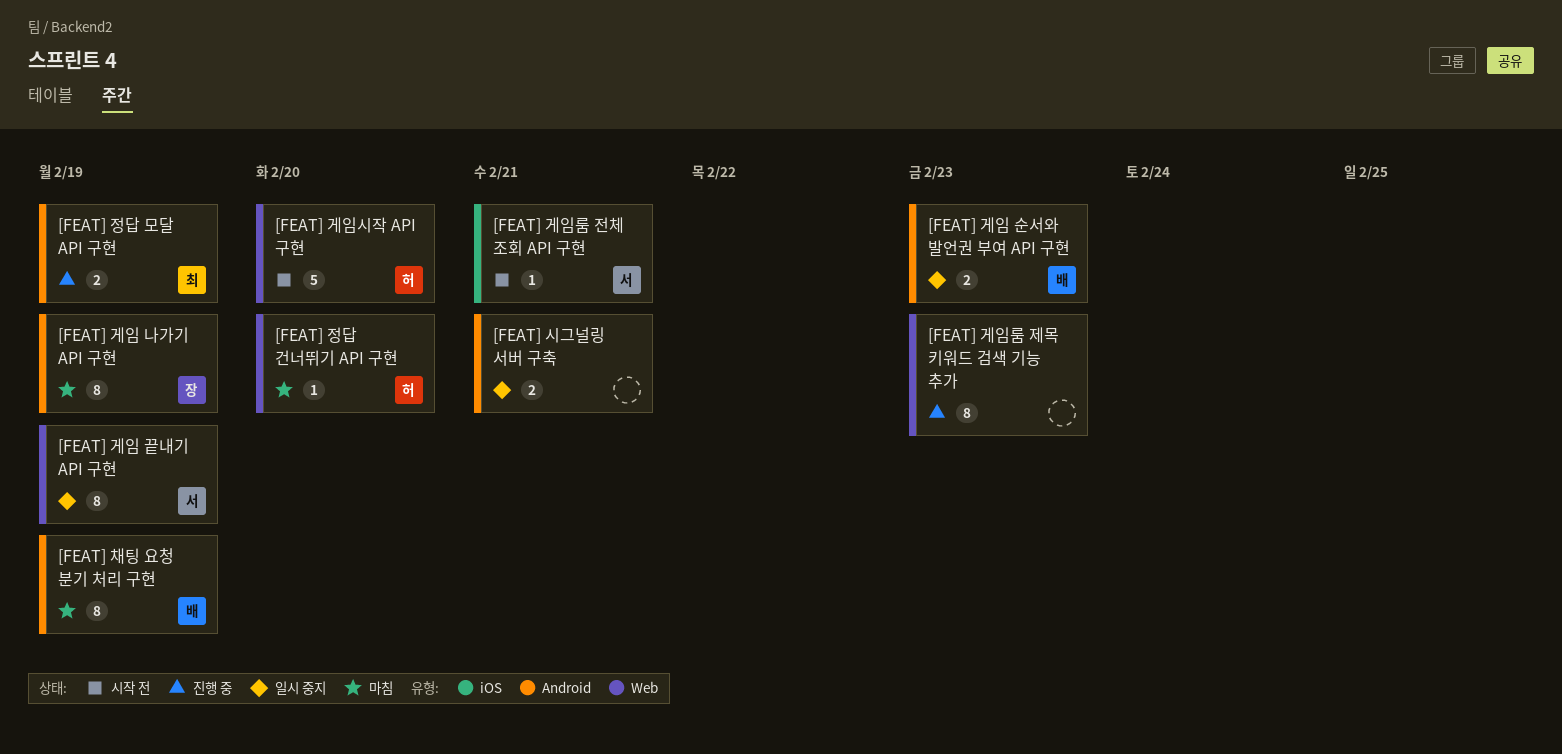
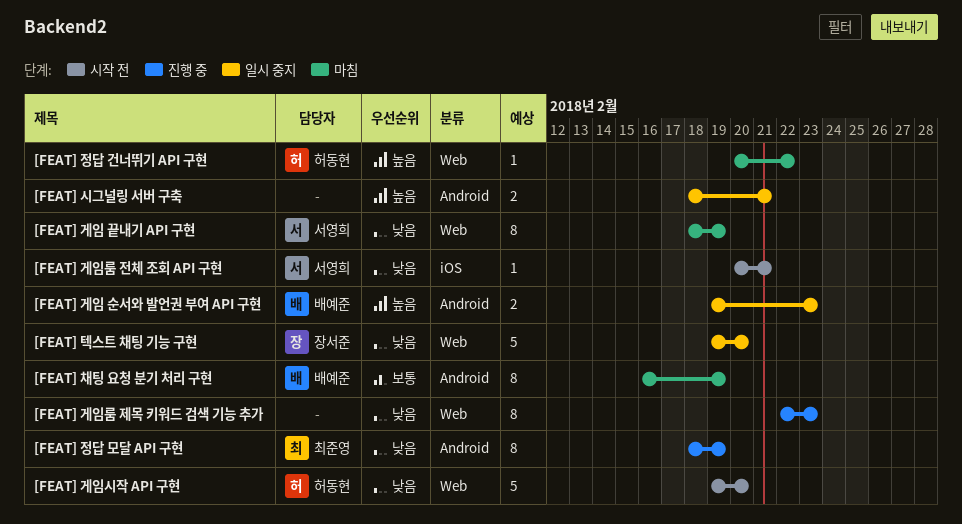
[FEAT] 게임 끝내기 API 구현, status: 일시 중지 -> 마침
[FEAT] 게임 나가기 API 구현: present -> none
[FEAT] 정답 건너뛰기 API 구현, due: Feb 20 -> Feb 22
[FEAT] 정답 모달 API 구현, estimate: 2 -> 8
[FEAT] 텍스트 채팅 기능 구현: none -> present

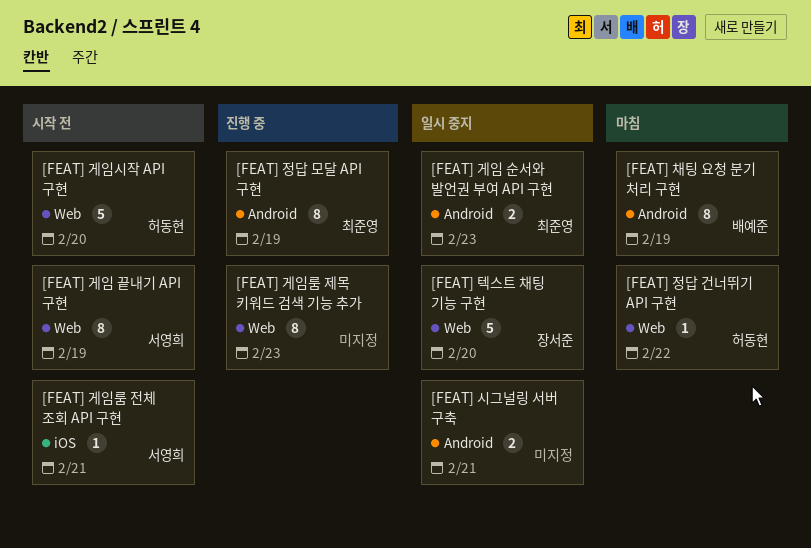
[FEAT] 게임 끝내기 API 구현, status: 마침 -> 시작 전
[FEAT] 게임 순서와 발언권 부여 API 구현, owner: 배예준 -> 최준영

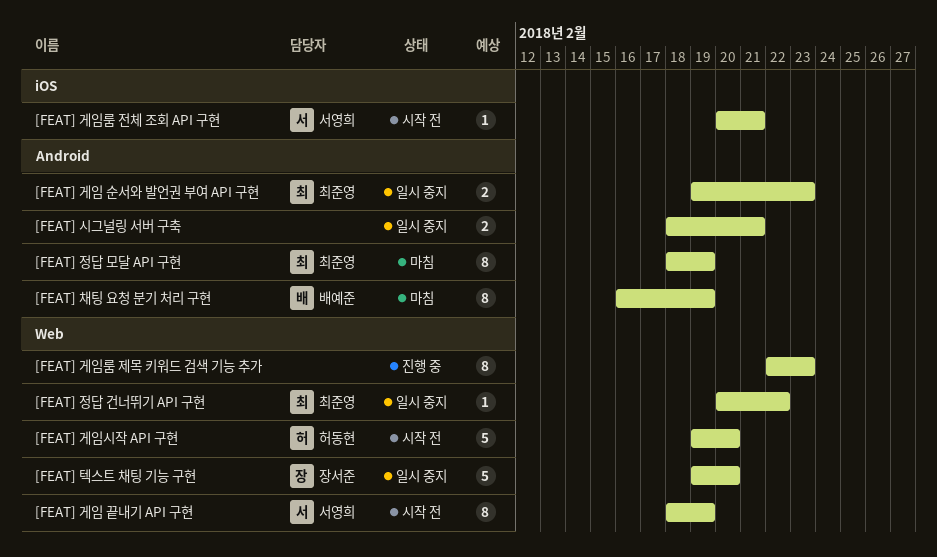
[FEAT] 정답 건너뛰기 API 구현, status: 마침 -> 일시 중지
[FEAT] 정답 건너뛰기 API 구현, owner: 허동현 -> 최준영
[FEAT] 정답 모달 API 구현, status: 진행 중 -> 마침

